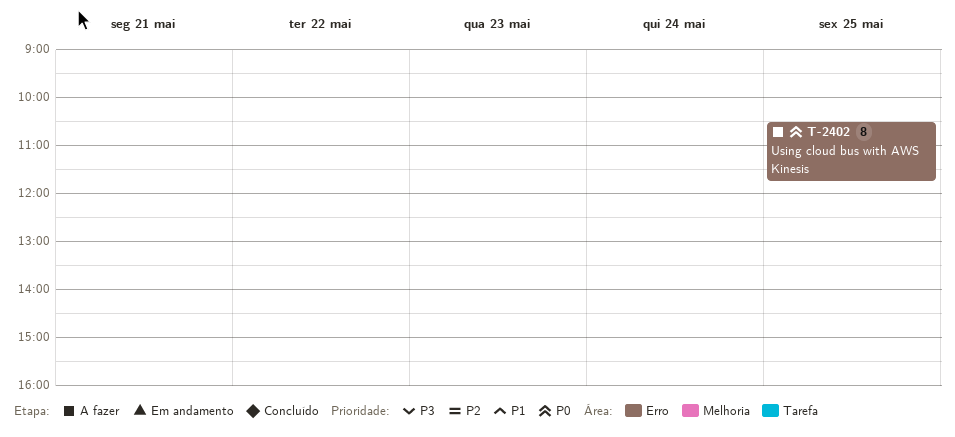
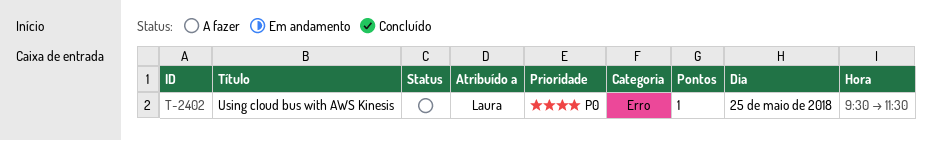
T-2402, estimate: 8 -> 1
T-2402, begins: 10:30 -> 09:30
T-2402, ends: 11:45 -> 11:30

